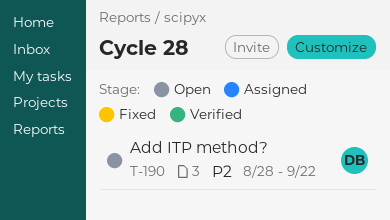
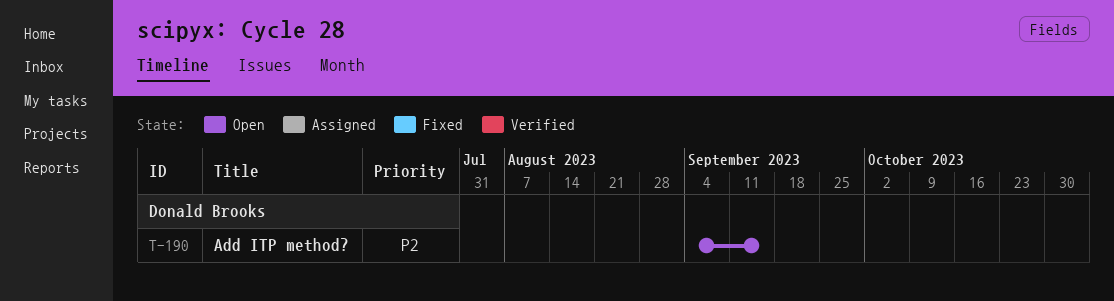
T-190, start: Aug 28 -> Sep 4
T-190, due: Sep 22 -> Sep 15

